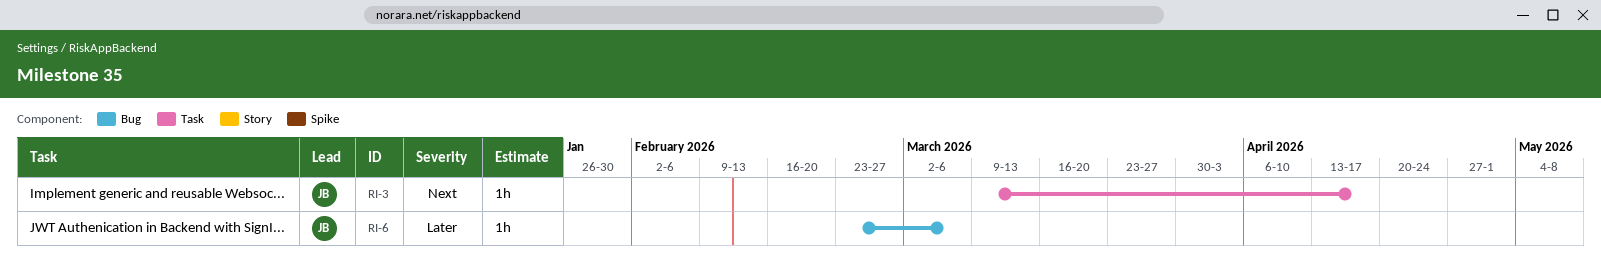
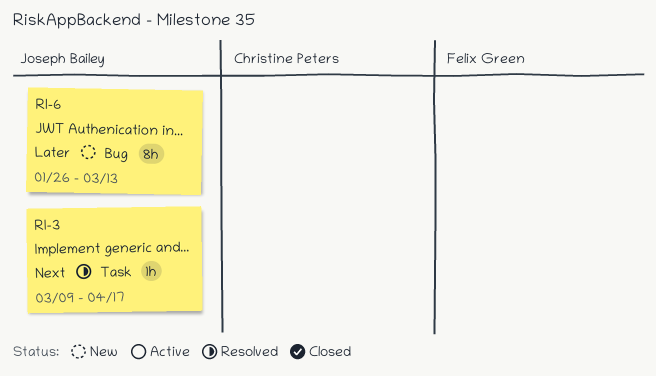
RI-6, estimate: 1h -> 8h
RI-6, start: Feb 23 -> Jan 26
RI-6, due: Mar 6 -> Mar 13

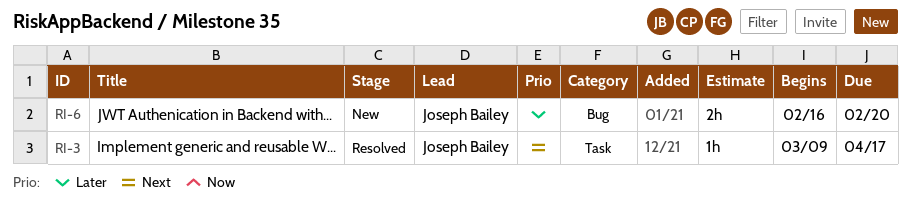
RI-6, estimate: 8h -> 2h
RI-6, start: Jan 26 -> Feb 16
RI-6, due: Mar 13 -> Feb 20

